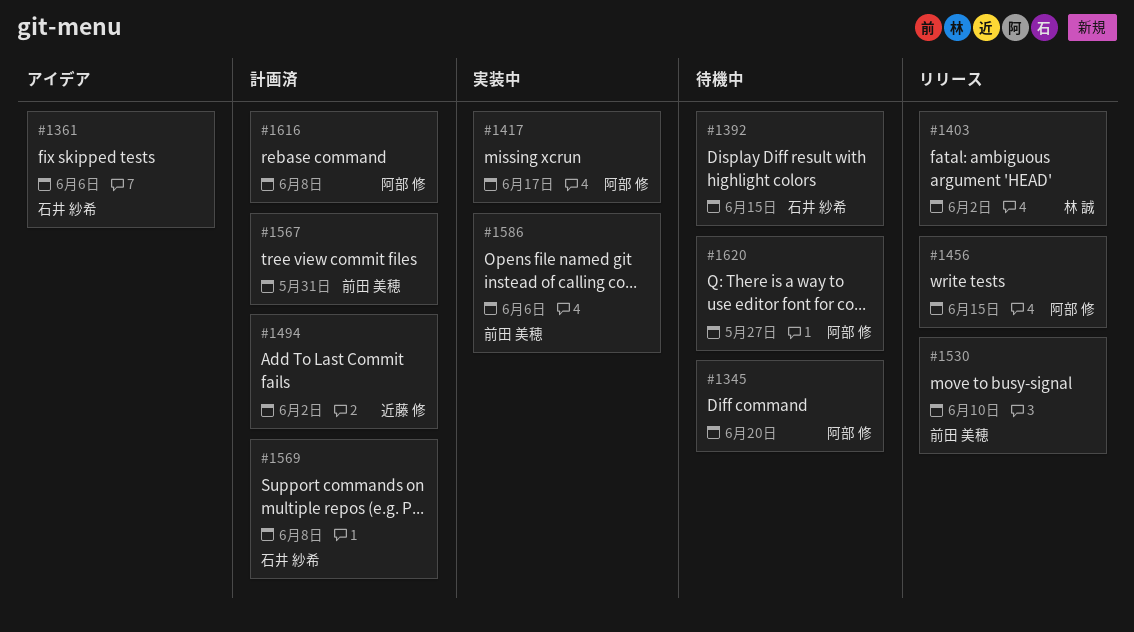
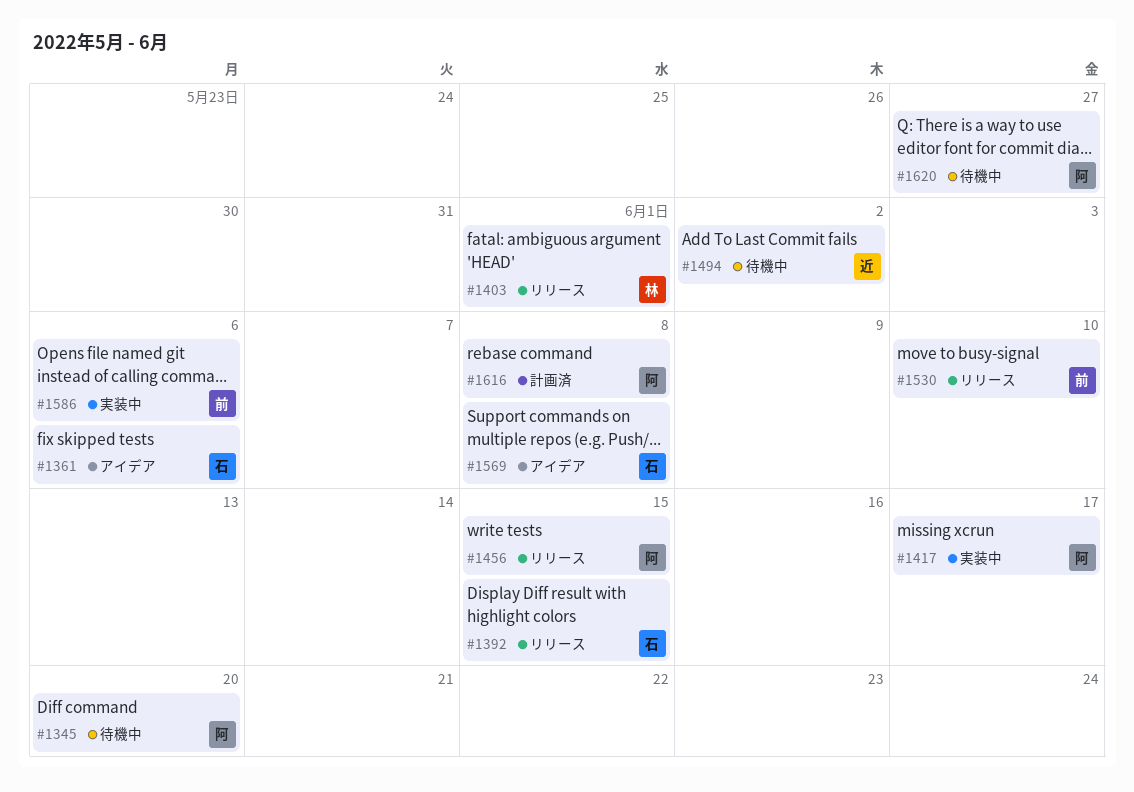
#1392, status: 待機中 -> リリース
#1403, due: Jun 2 -> Jun 1
#1494, status: 計画済 -> 待機中
#1567: present -> none
#1569, status: 計画済 -> アイデア

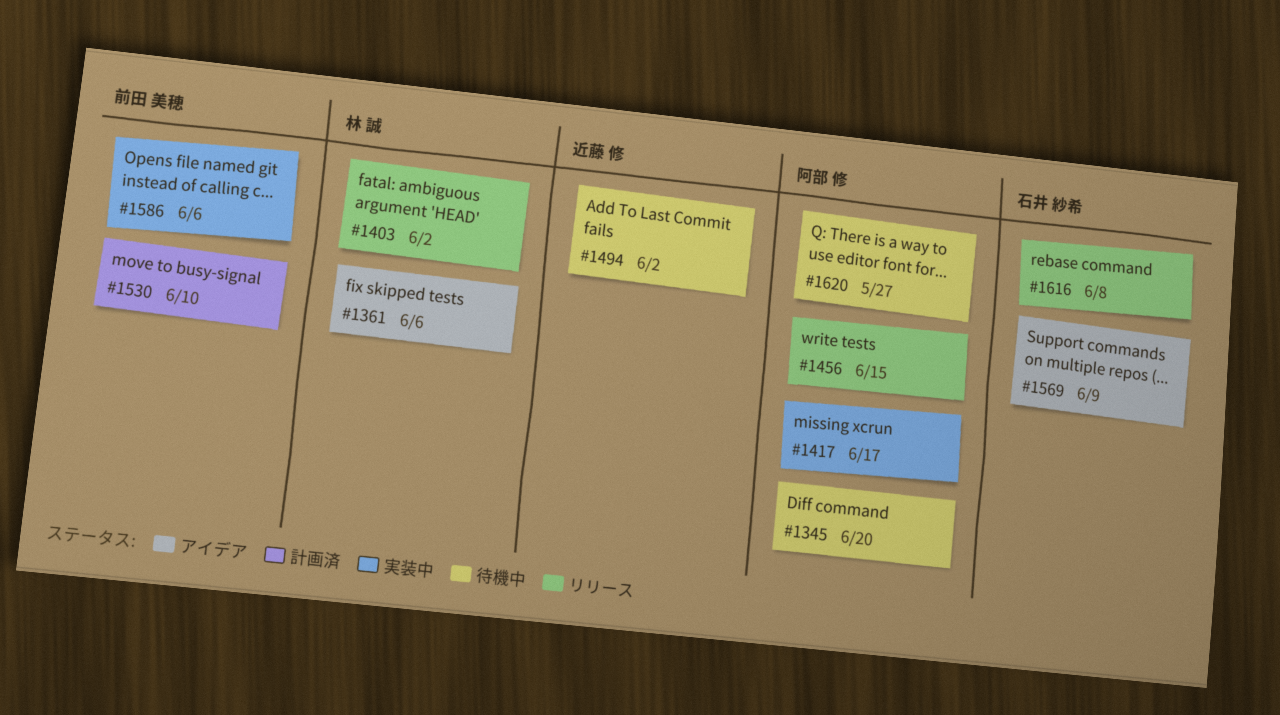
#1361, owner: 石井 紗希 -> 林 誠
#1392: present -> none
#1403, due: Jun 1 -> Jun 2
#1530, status: リリース -> 計画済
#1569, due: Jun 8 -> Jun 9
#1616, status: 計画済 -> リリース
#1616, owner: 阿部 修 -> 石井 紗希

